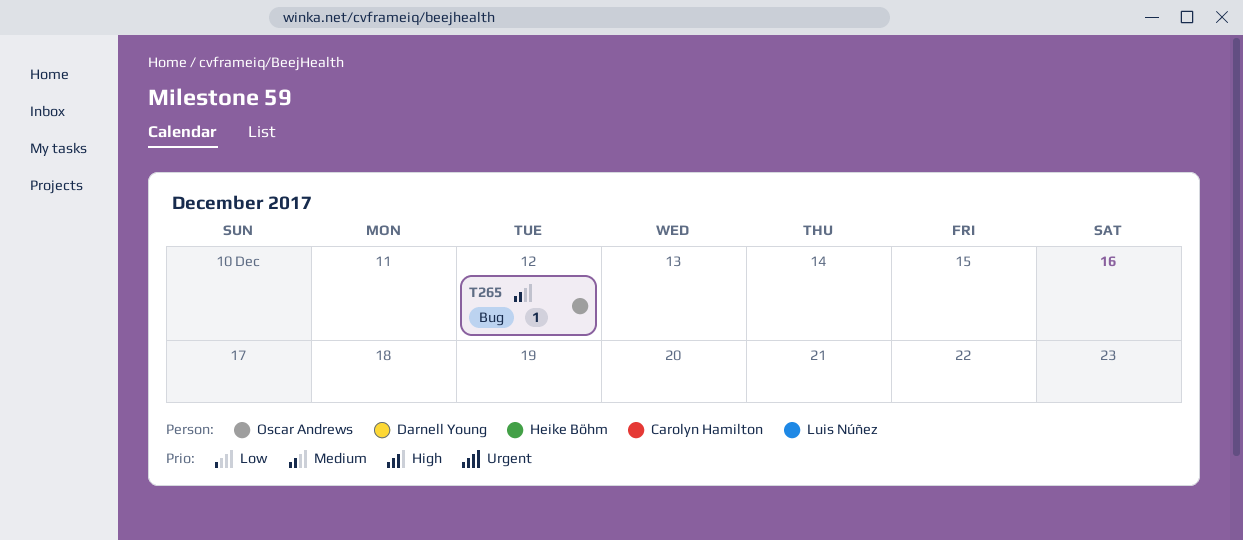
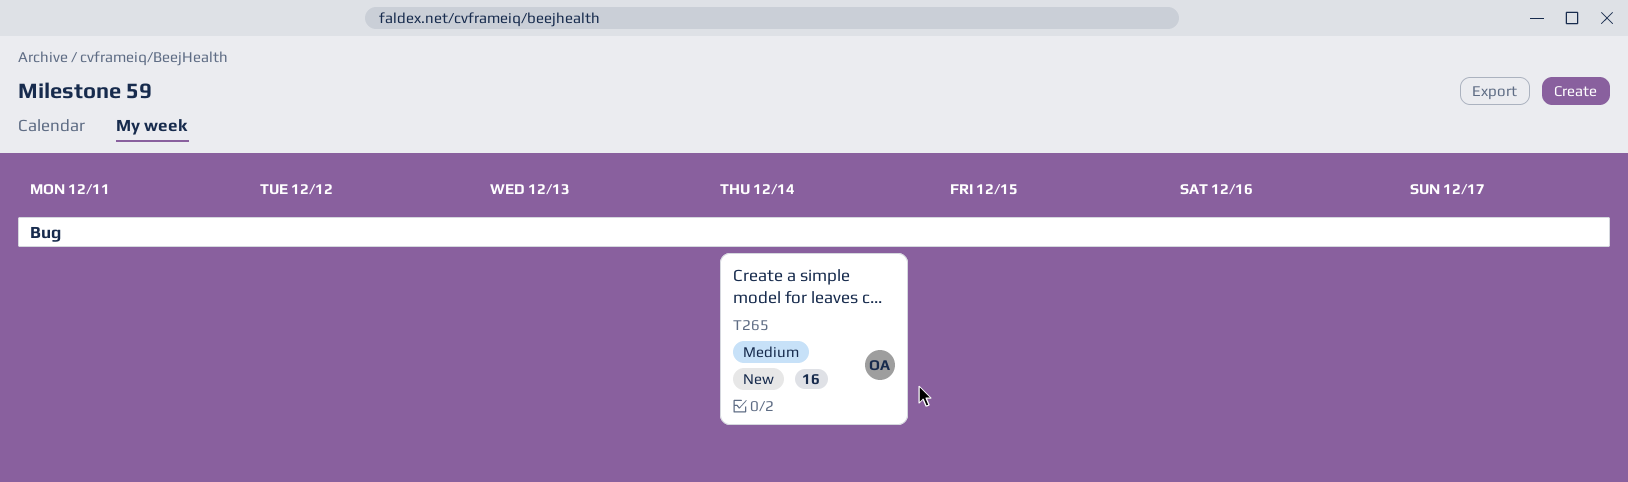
T265, estimate: 1 -> 16
T265, due: Dec 12 -> Dec 14

